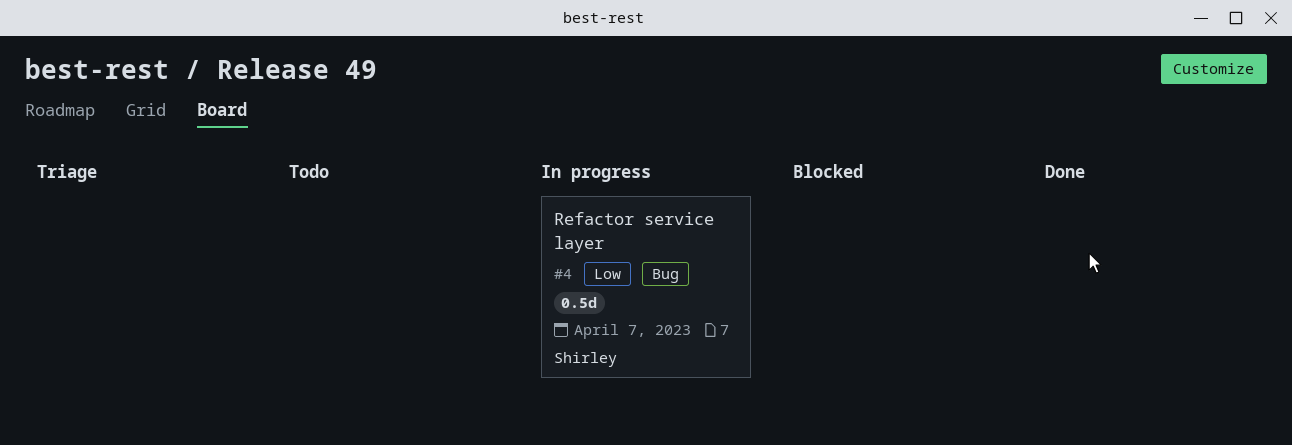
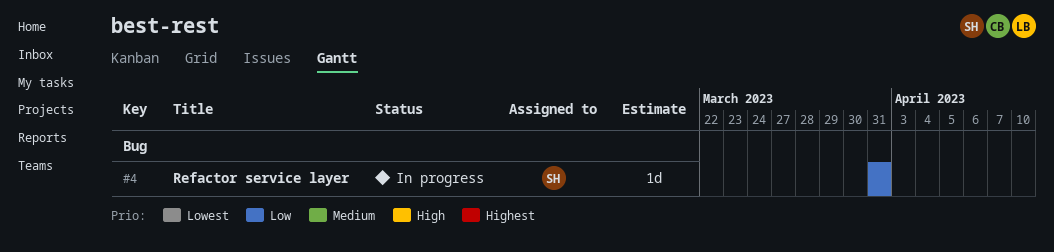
#4, estimate: 0.5d -> 1d
#4, due: Apr 7 -> Mar 31

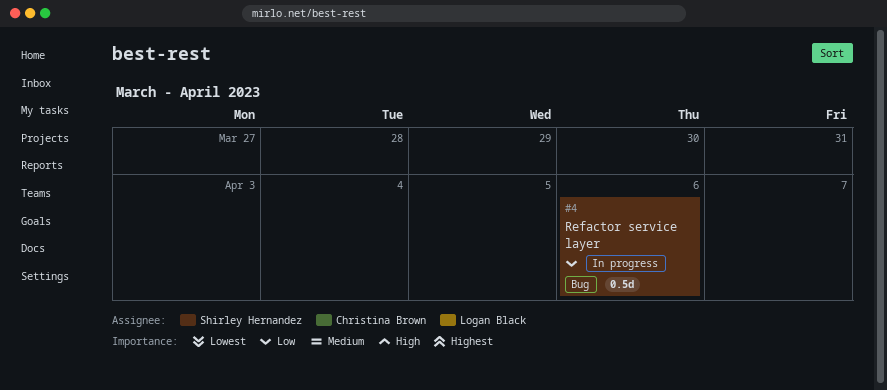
#4, estimate: 1d -> 0.5d
#4, due: Mar 31 -> Apr 6

